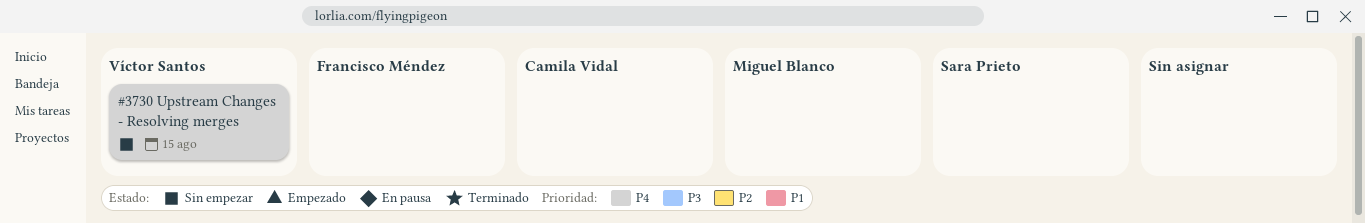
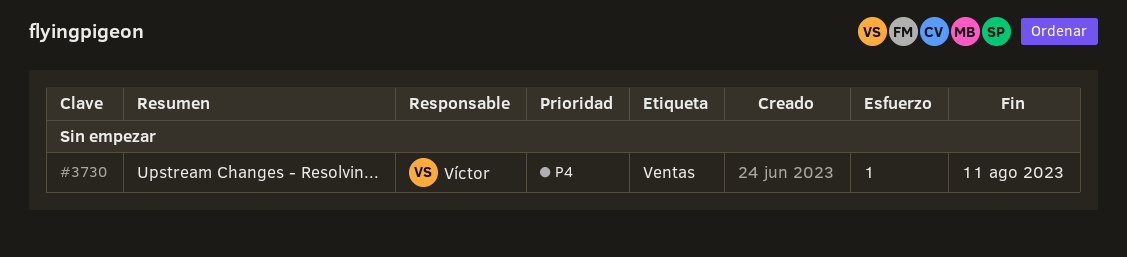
#3730, due: Aug 15 -> Aug 11

